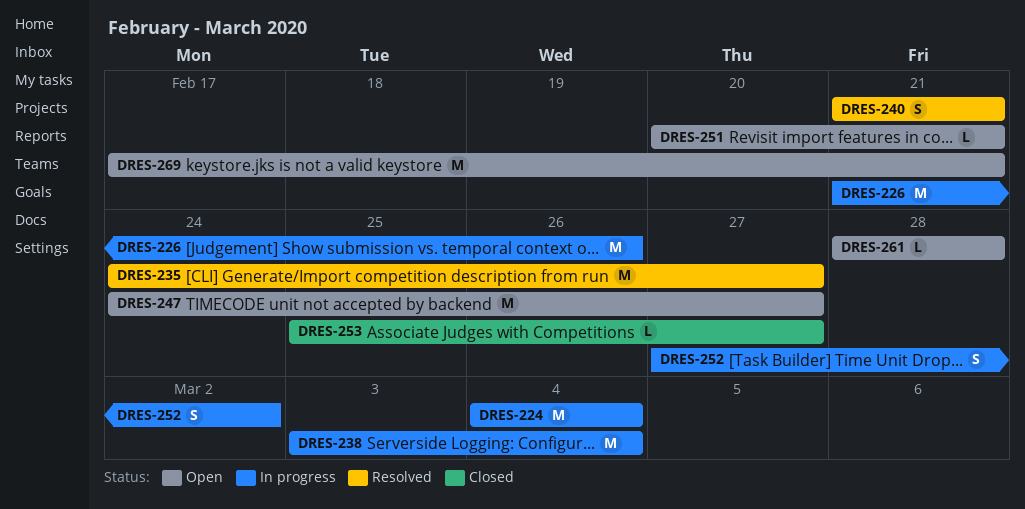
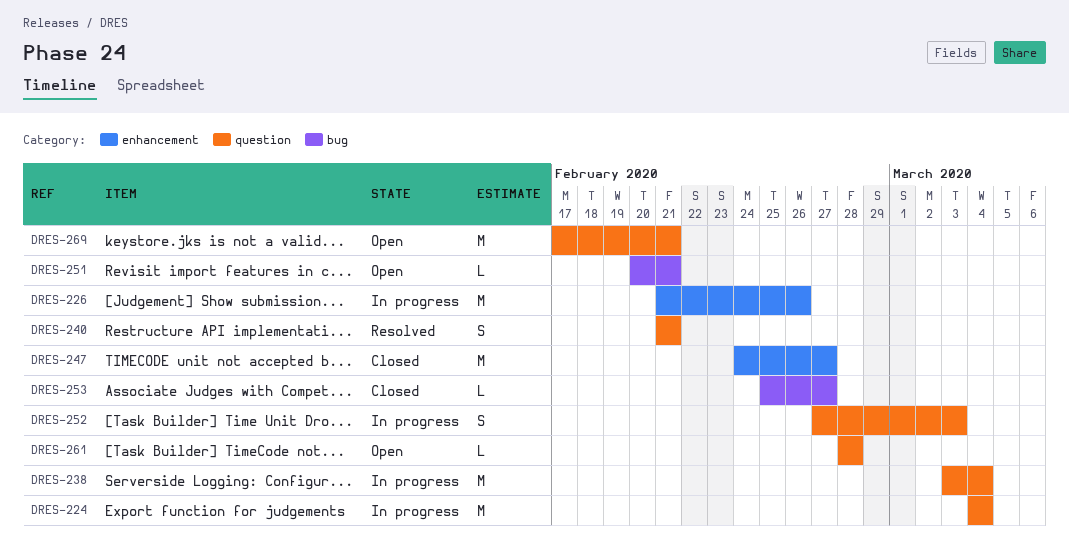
DRES-235: present -> none
DRES-247, status: Open -> Closed
DRES-252, due: Mar 2 -> Mar 3

